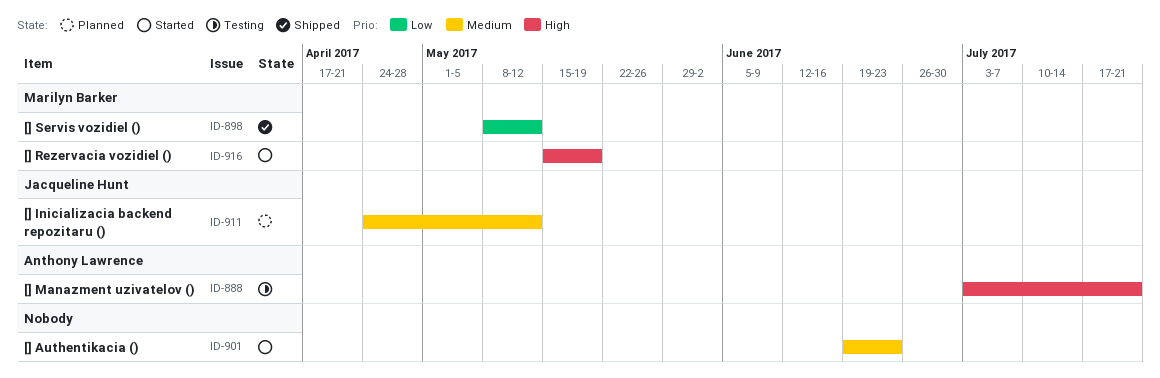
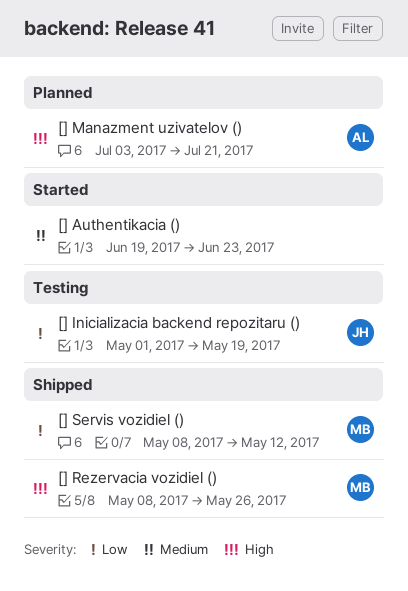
[] Inicializacia backend repozitaru (), status: Planned -> Testing
[] Inicializacia backend repozitaru (), priority: Medium -> Low
[] Inicializacia backend repozitaru (), start: Apr 24 -> May 1
[] Inicializacia backend repozitaru (), due: May 12 -> May 19
[] Manazment uzivatelov (), status: Testing -> Planned
[] Rezervacia vozidiel (), status: Started -> Shipped
[] Rezervacia vozidiel (), start: May 15 -> May 8
[] Rezervacia vozidiel (), due: May 19 -> May 26

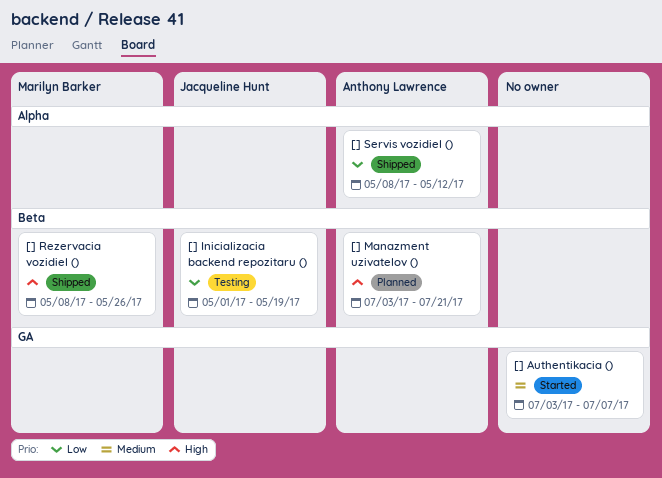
[] Authentikacia (), start: Jun 19 -> Jul 3
[] Authentikacia (), due: Jun 23 -> Jul 7
[] Servis vozidiel (), owner: Marilyn Barker -> Anthony Lawrence

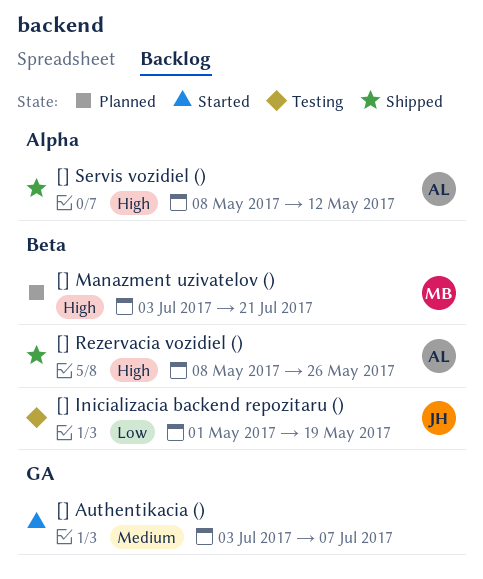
[] Manazment uzivatelov (), owner: Anthony Lawrence -> Marilyn Barker
[] Rezervacia vozidiel (), owner: Marilyn Barker -> Anthony Lawrence
[] Servis vozidiel (), priority: Low -> High

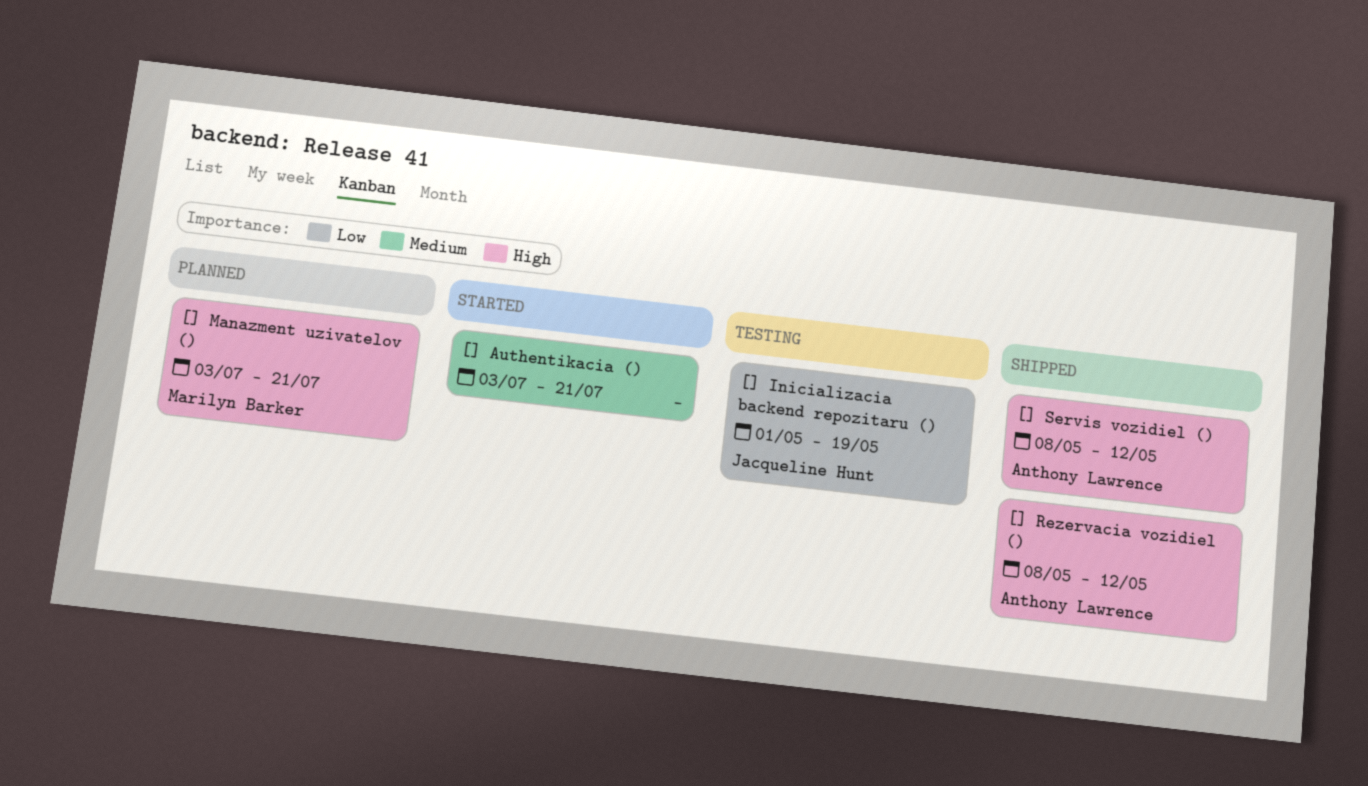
[] Authentikacia (), due: Jul 7 -> Jul 21
[] Rezervacia vozidiel (), due: May 26 -> May 12

